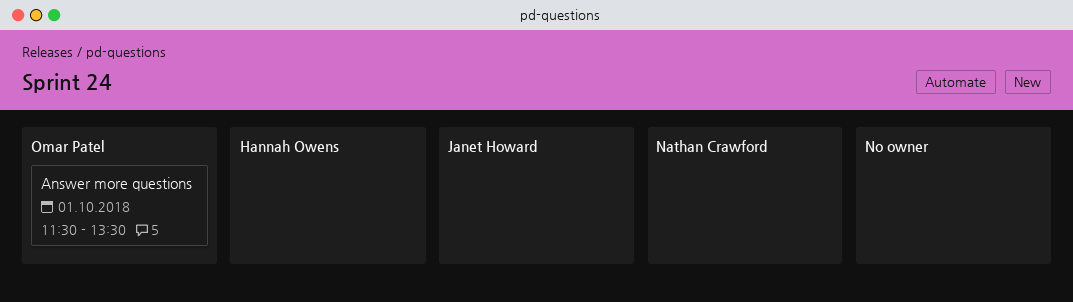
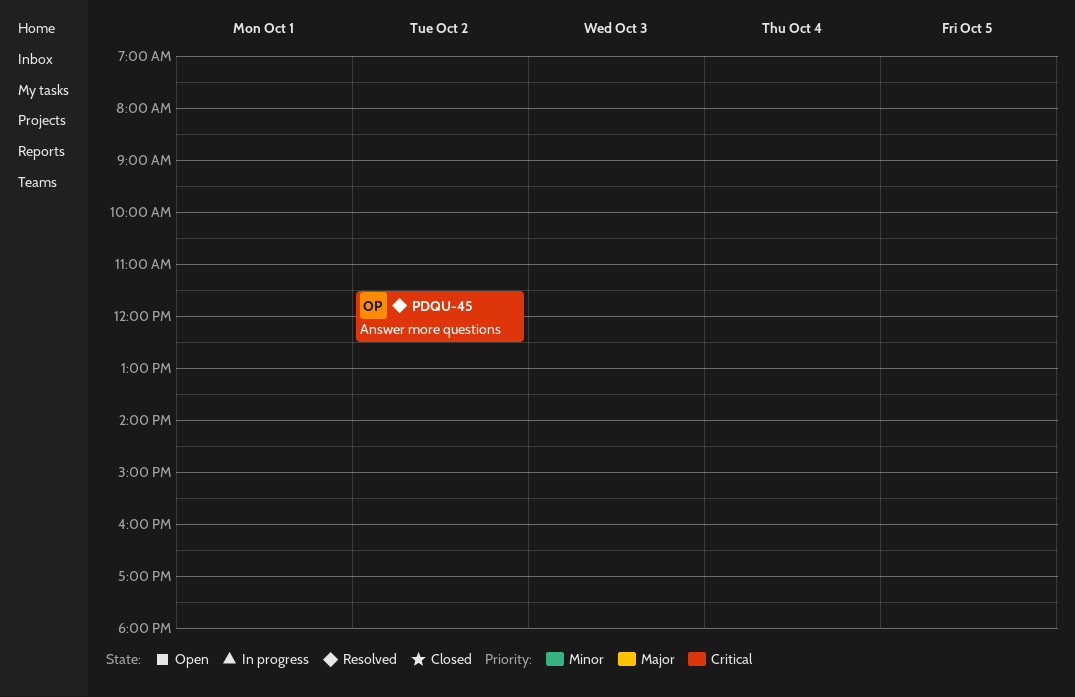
Answer more questions, day: Oct 1 -> Oct 2
Answer more questions, ends: 13:30 -> 12:30

